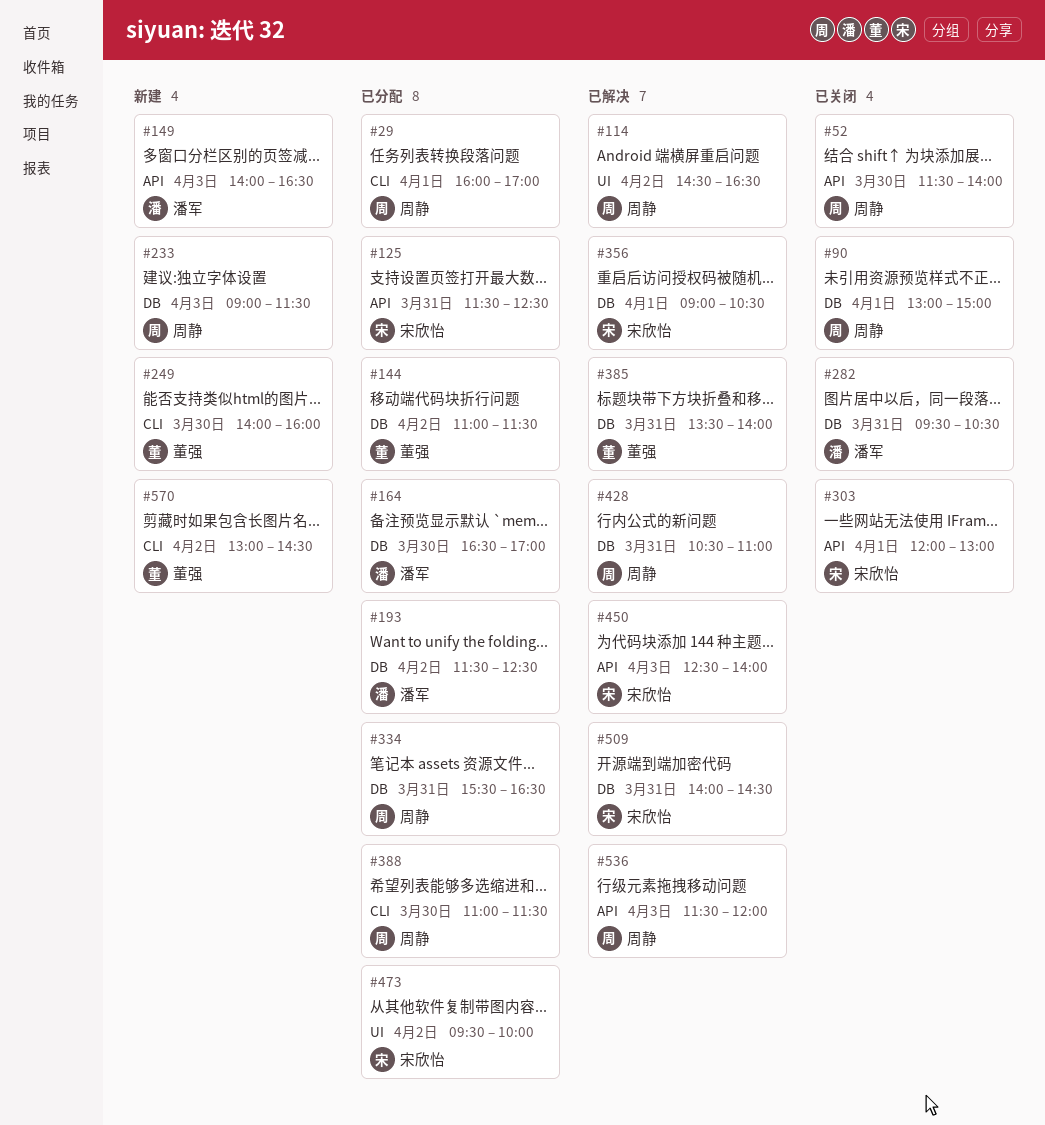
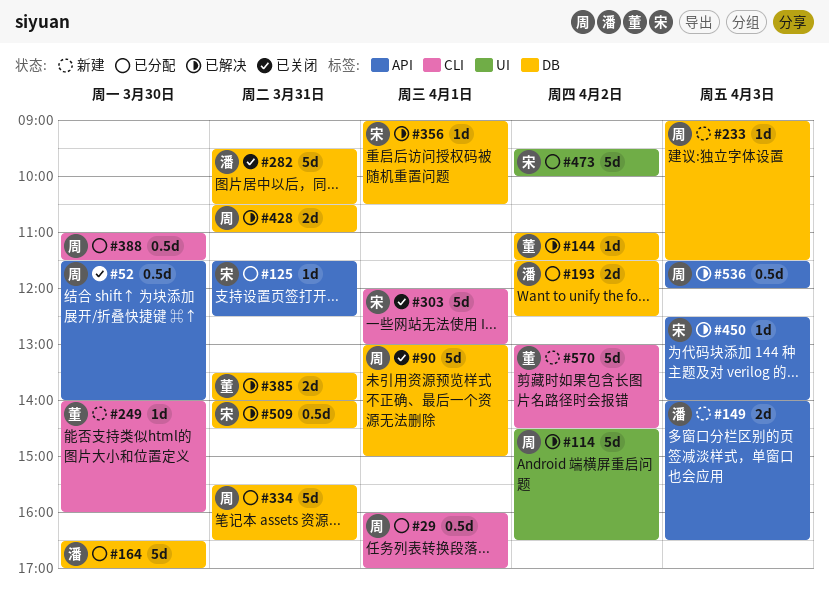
#144, status: 已分配 -> 已解决
#303, label: API -> CLI

